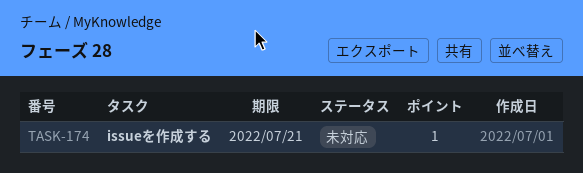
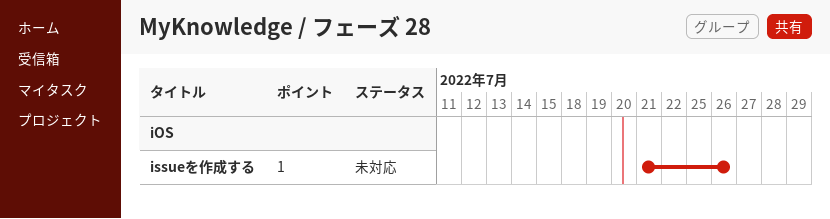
issueを作成する, due: Jul 21 -> Jul 26

